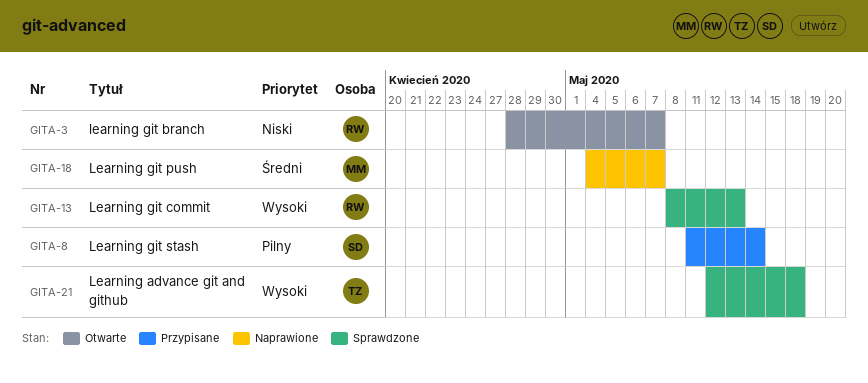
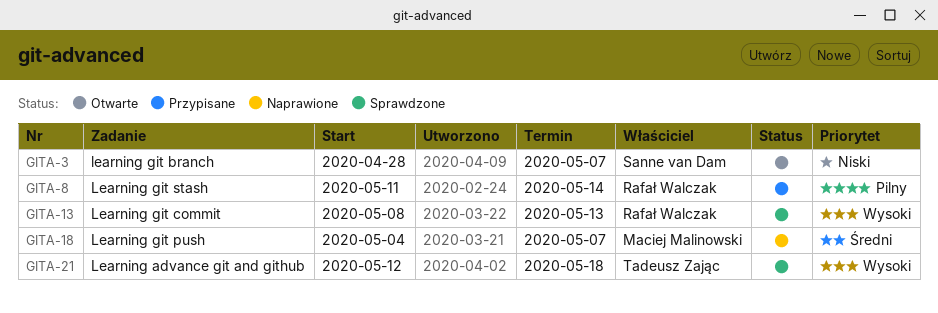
GITA-3, owner: Rafał Walczak -> Sanne van Dam
GITA-8, owner: Sanne van Dam -> Rafał Walczak

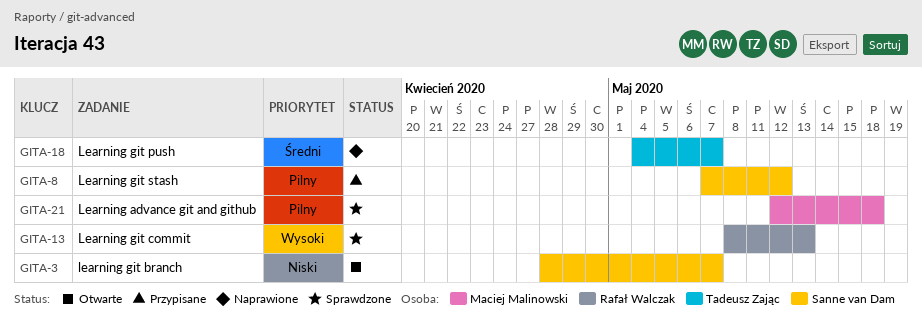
GITA-8, owner: Rafał Walczak -> Sanne van Dam
GITA-8, start: May 11 -> May 7
GITA-8, due: May 14 -> May 12
GITA-18, owner: Maciej Malinowski -> Tadeusz Zając
GITA-21, owner: Tadeusz Zając -> Maciej Malinowski
GITA-21, priority: Wysoki -> Pilny

